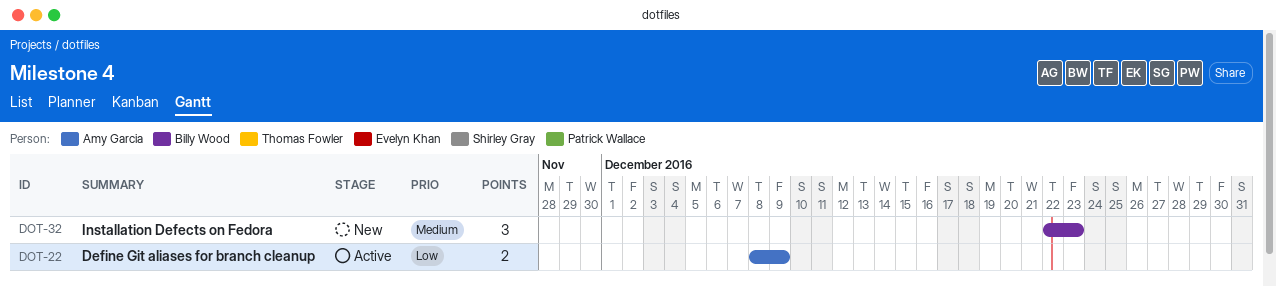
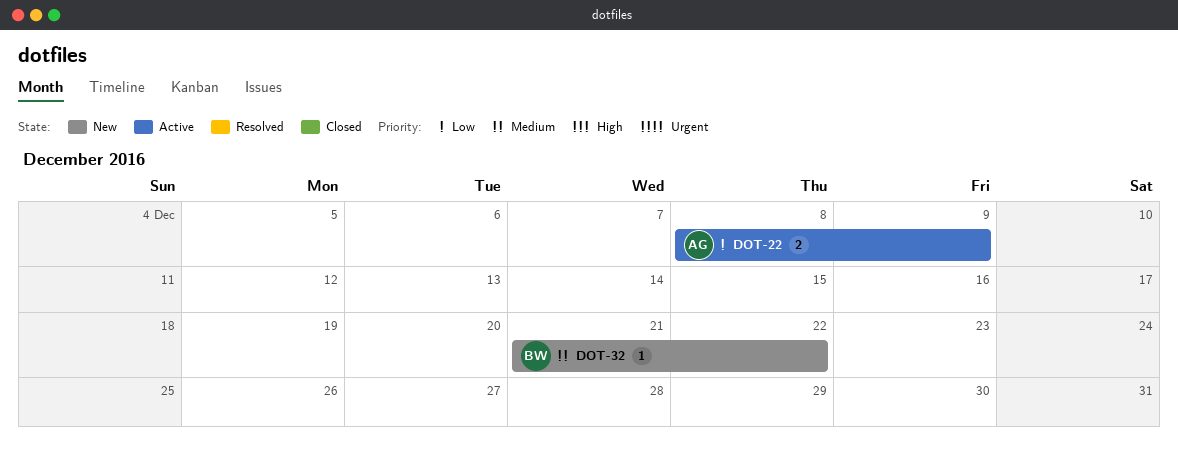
DOT-32, estimate: 3 -> 1
DOT-32, start: Dec 22 -> Dec 21
DOT-32, due: Dec 23 -> Dec 22

